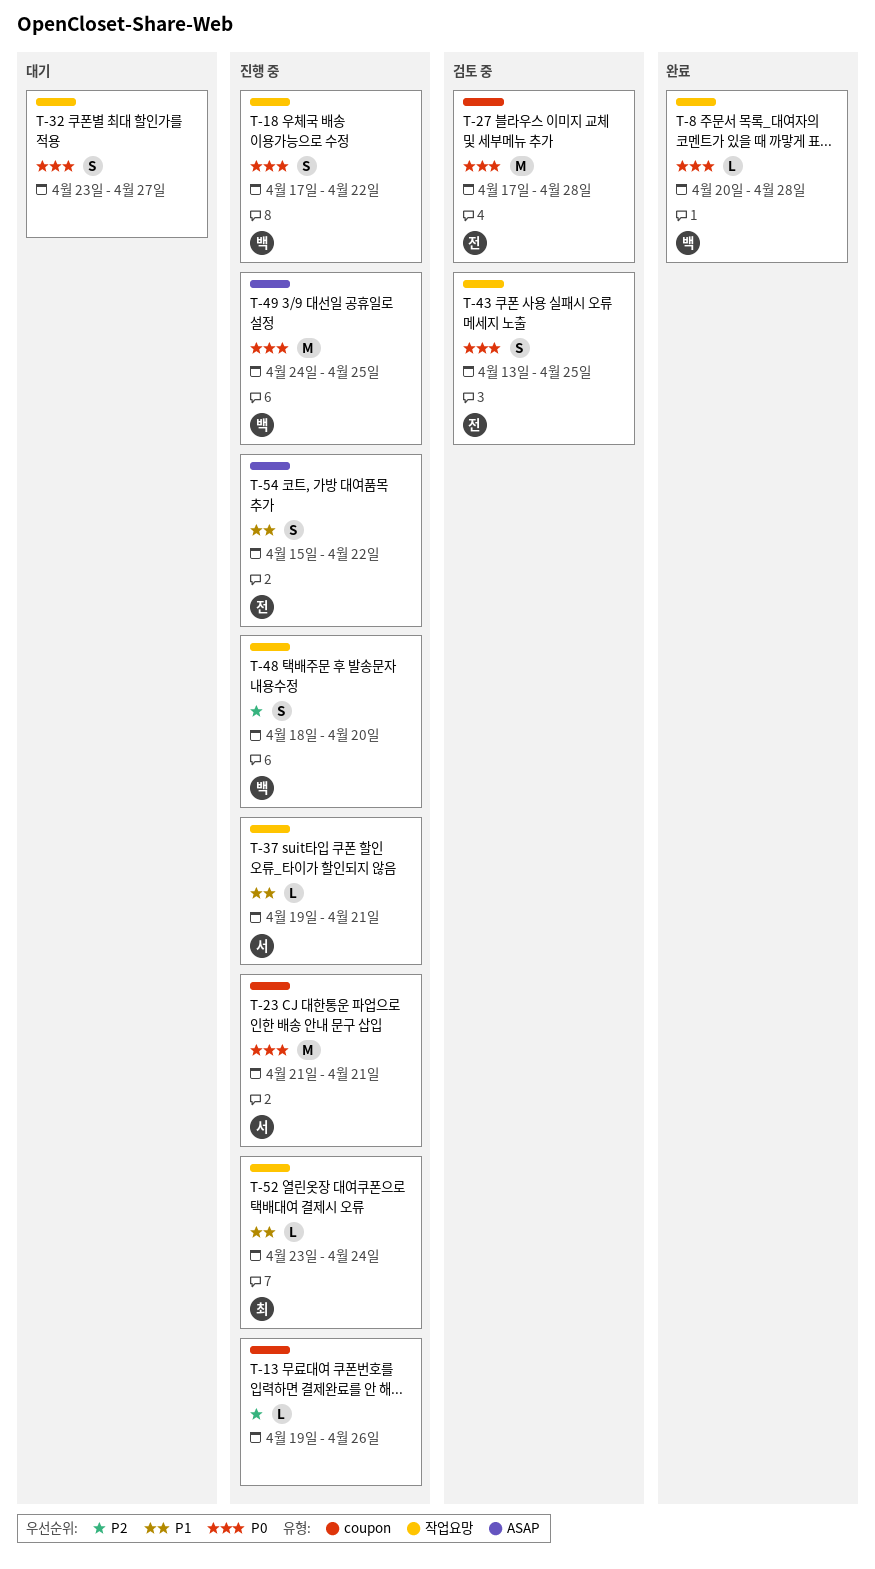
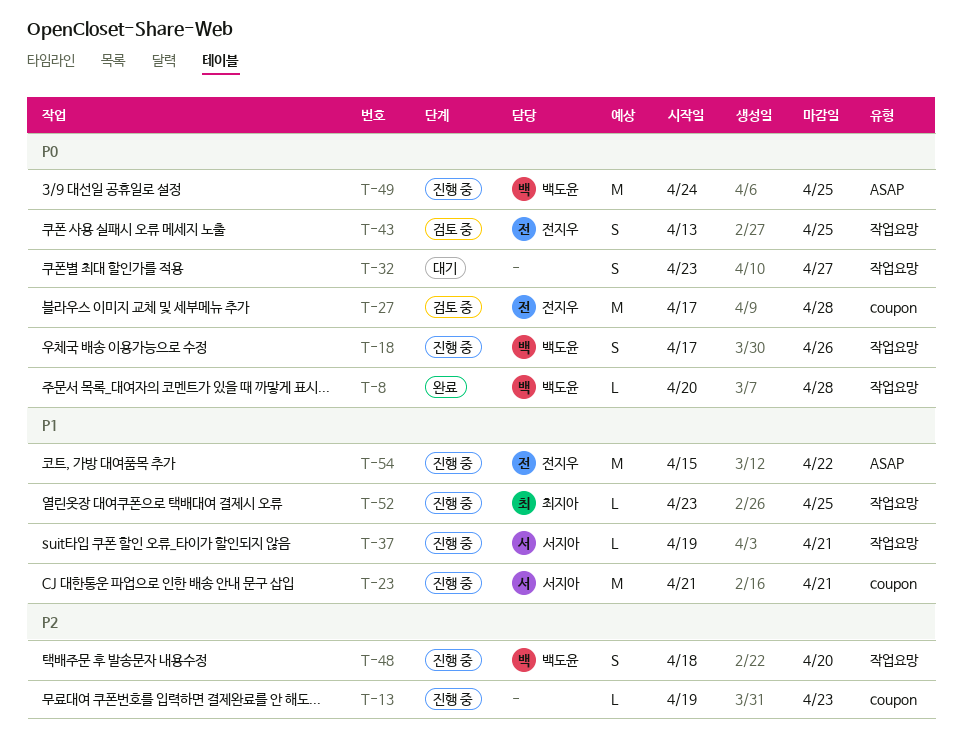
T-13, due: Apr 26 -> Apr 23
T-18, due: Apr 22 -> Apr 26
T-23, priority: P0 -> P1
T-52, due: Apr 24 -> Apr 25
T-54, estimate: S -> M

